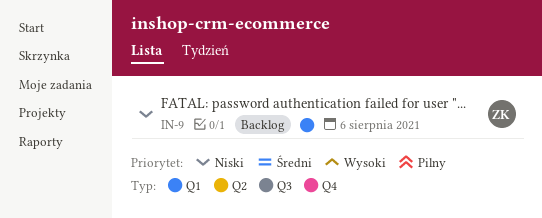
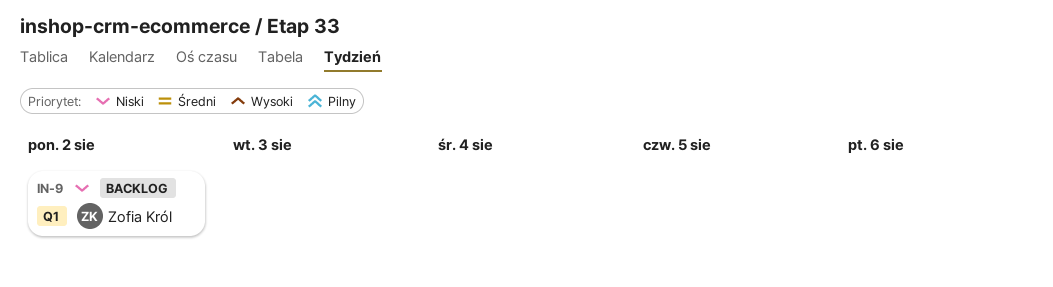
IN-9, due: Aug 6 -> Aug 2

